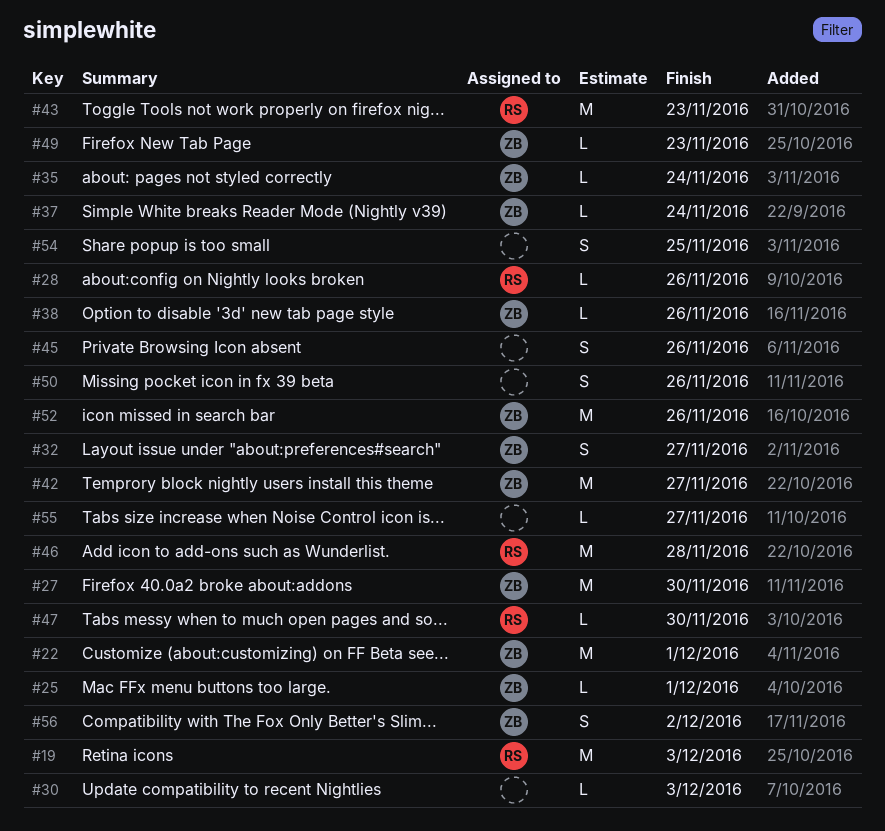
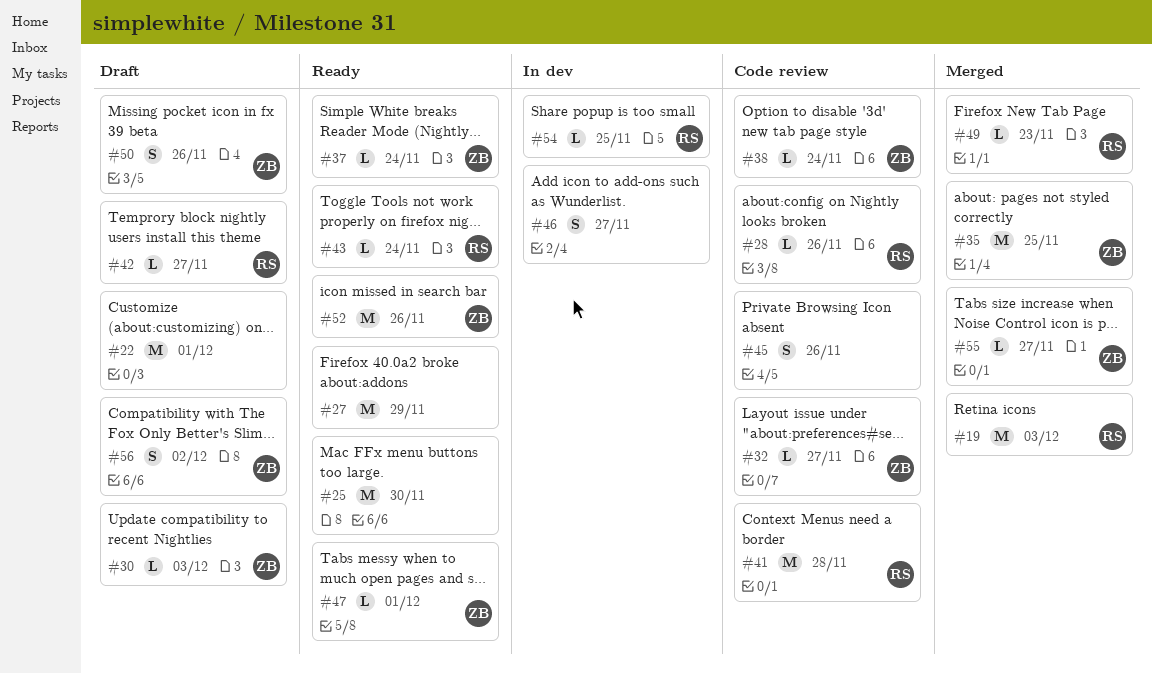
#22, owner: ZB -> none
#25, owner: ZB -> none
#25, estimate: L -> M
#25, due: Dec 1 -> Nov 30
#27, owner: ZB -> none
#27, due: Nov 30 -> Nov 29
#30, owner: none -> ZB
#32, estimate: S -> L
#35, estimate: L -> M
#35, due: Nov 24 -> Nov 25
#38, due: Nov 26 -> Nov 24
#41: none -> present
#42, owner: ZB -> RS
#42, estimate: M -> L
#43, estimate: M -> L
#43, due: Nov 23 -> Nov 24
#46, owner: RS -> none
#46, estimate: M -> S
#46, due: Nov 28 -> Nov 27
#47, owner: RS -> ZB
#47, due: Nov 30 -> Dec 1
#49, owner: ZB -> RS
#50, owner: none -> ZB
#54, owner: none -> RS
#54, estimate: S -> L
#55, owner: none -> ZB

